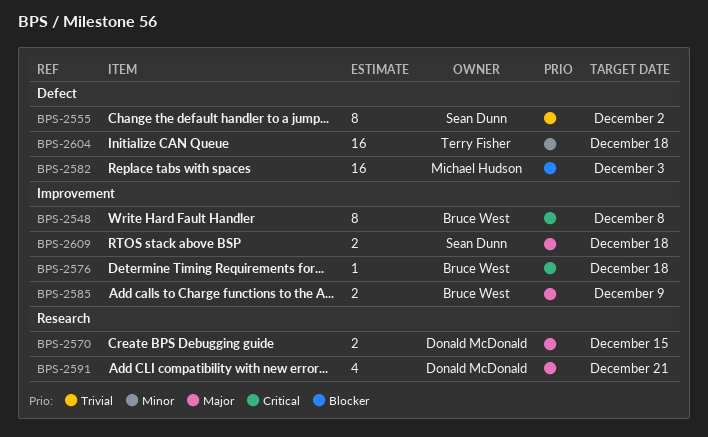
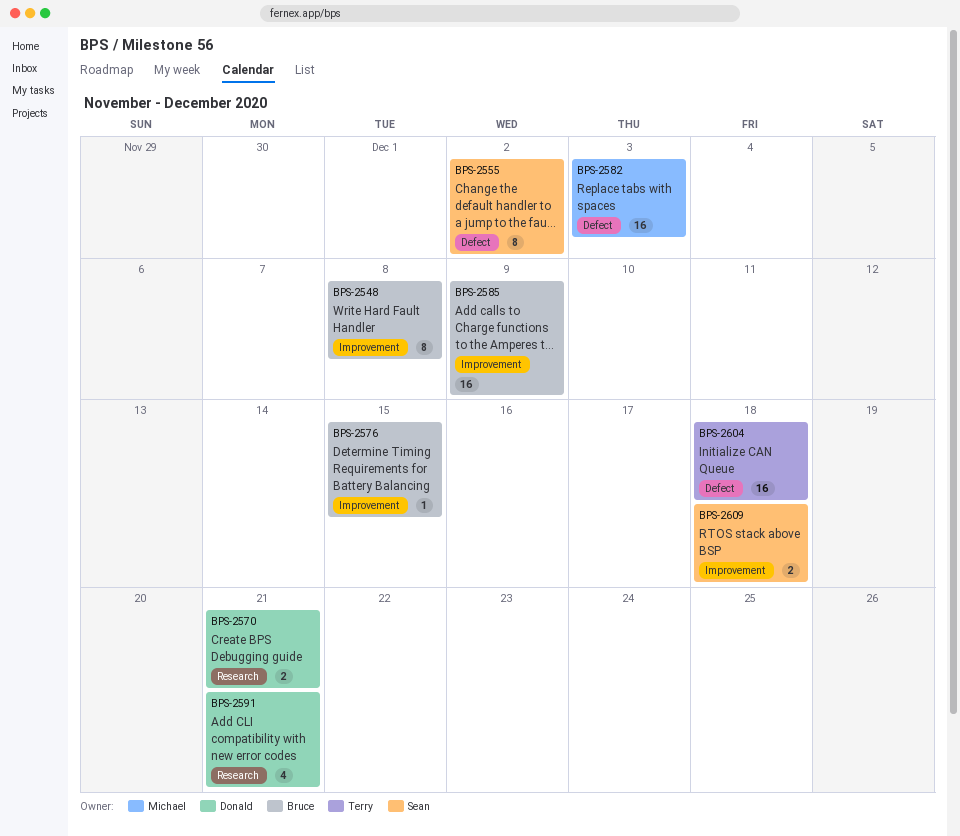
BPS-2570, due: Dec 15 -> Dec 21
BPS-2576, due: Dec 18 -> Dec 15
BPS-2585, estimate: 2 -> 16

